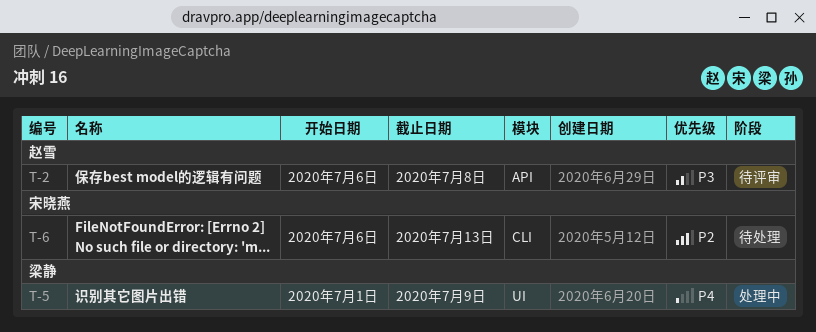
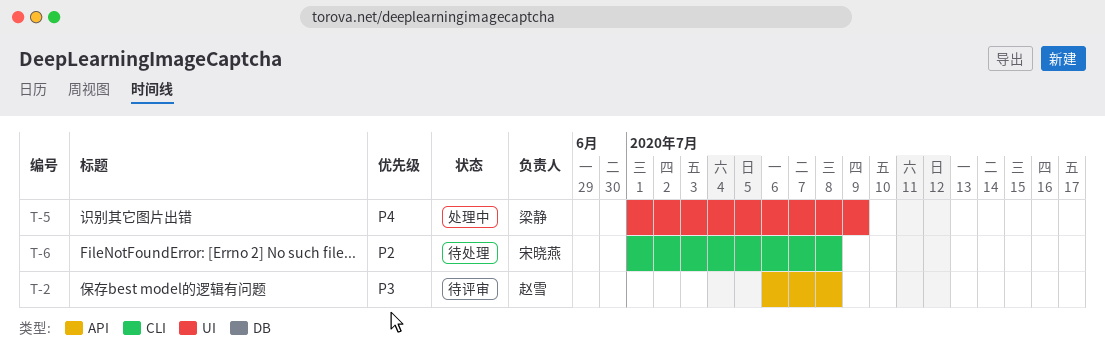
T-6, start: Jul 6 -> Jul 1
T-6, due: Jul 13 -> Jul 8

